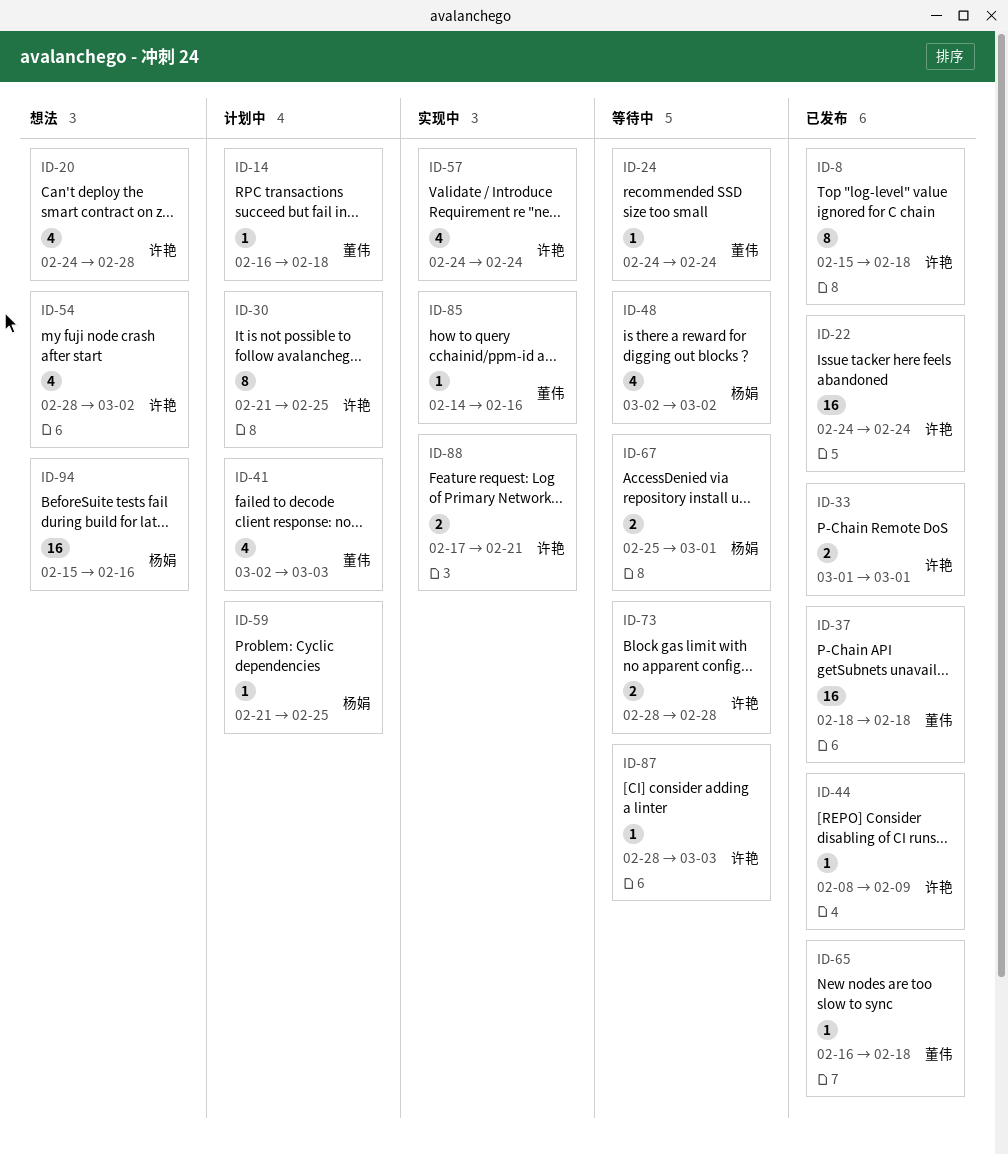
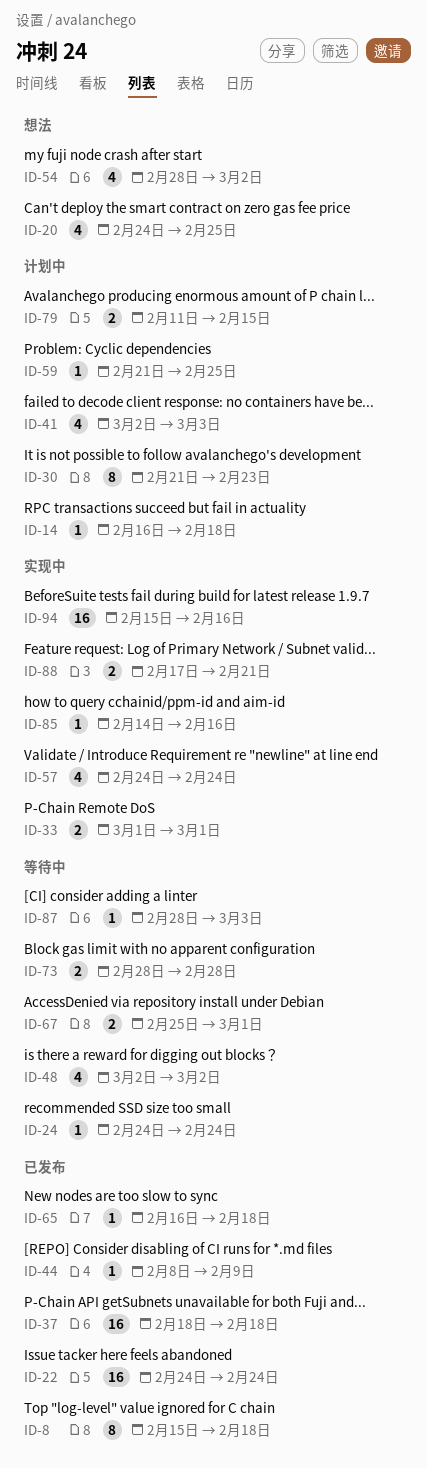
ID-20, due: Feb 28 -> Feb 25
ID-30, due: Feb 25 -> Feb 23
ID-33, status: 已发布 -> 实现中
ID-79: none -> present
ID-94, status: 想法 -> 实现中

